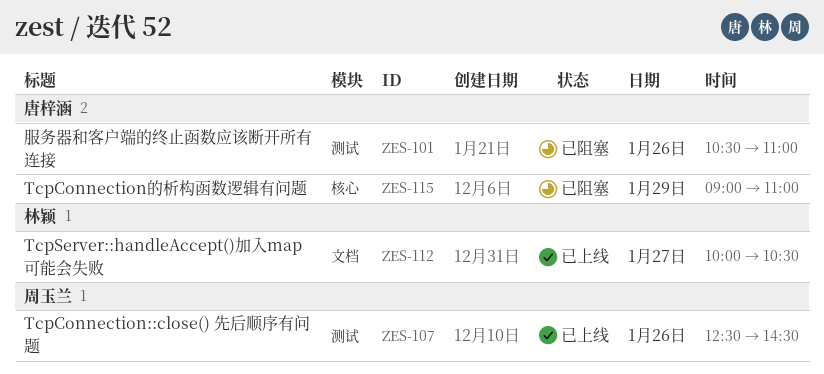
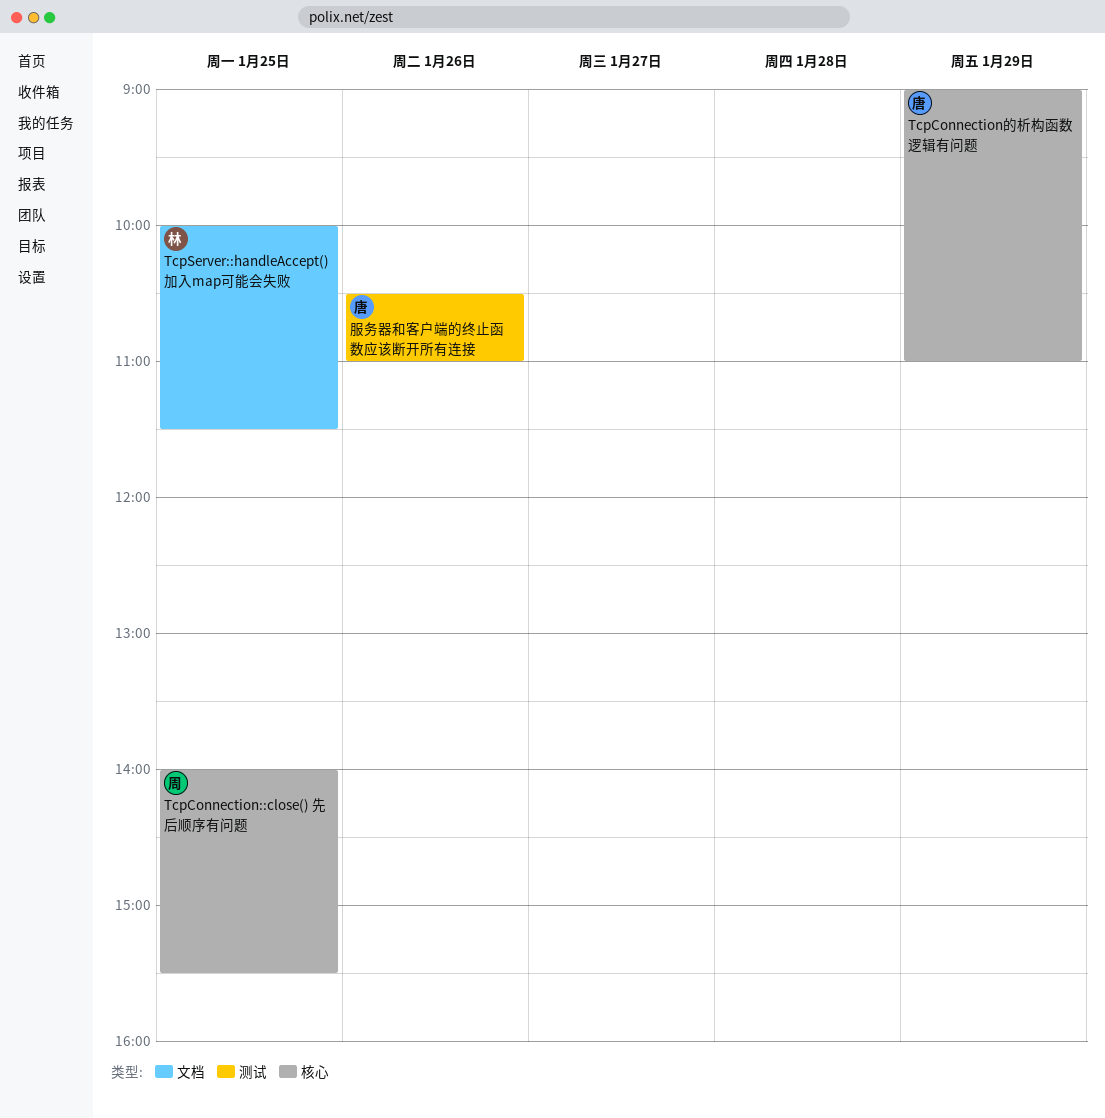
TcpConnection::close() 先后顺序有问题, label: 测试 -> 核心
TcpConnection::close() 先后顺序有问题, day: Jan 26 -> Jan 25
TcpConnection::close() 先后顺序有问题, begins: 12:30 -> 14:00
TcpConnection::close() 先后顺序有问题, ends: 14:30 -> 15:30
TcpServer::handleAccept()加入map可能会失败, day: Jan 27 -> Jan 25
TcpServer::handleAccept()加入map可能会失败, ends: 10:30 -> 11:30

